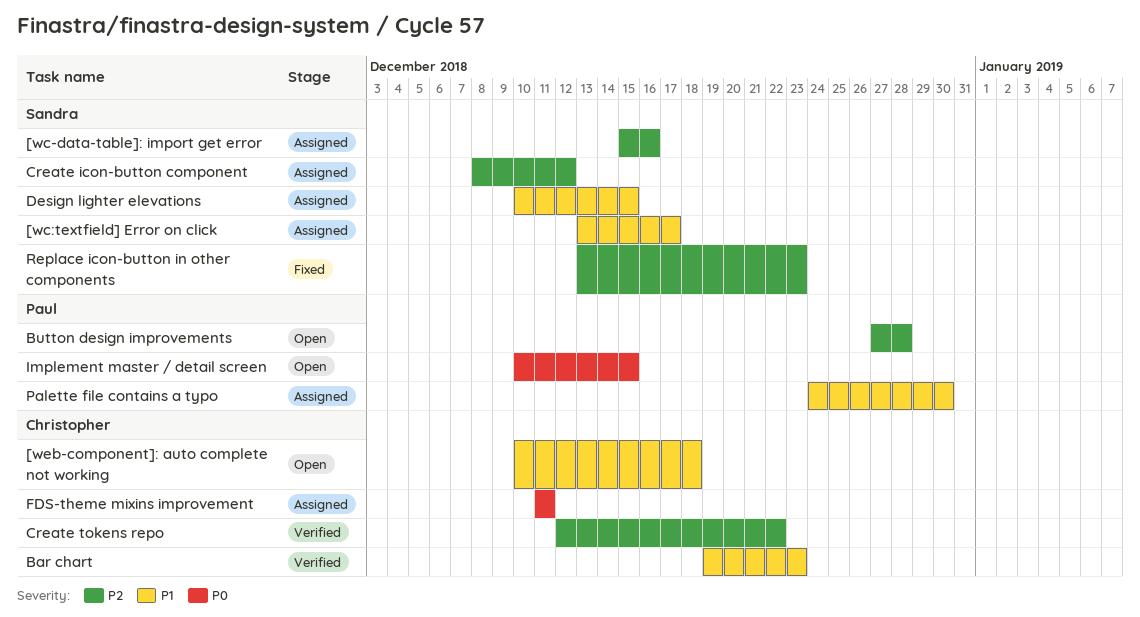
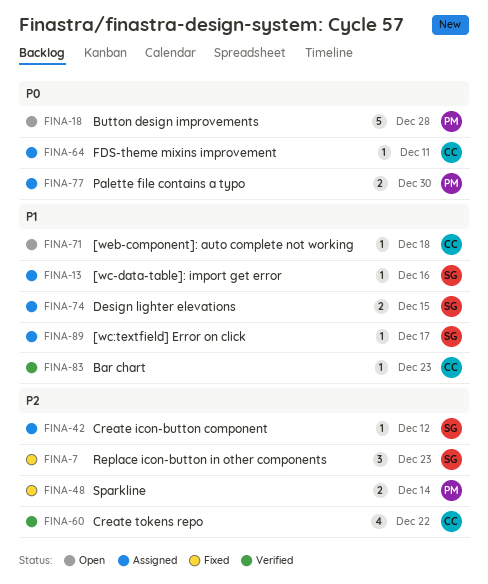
[wc-data-table]: import get error, priority: P2 -> P1
Button design improvements, priority: P2 -> P0
Implement master / detail screen: present -> none
Palette file contains a typo, priority: P1 -> P0
Sparkline: none -> present

